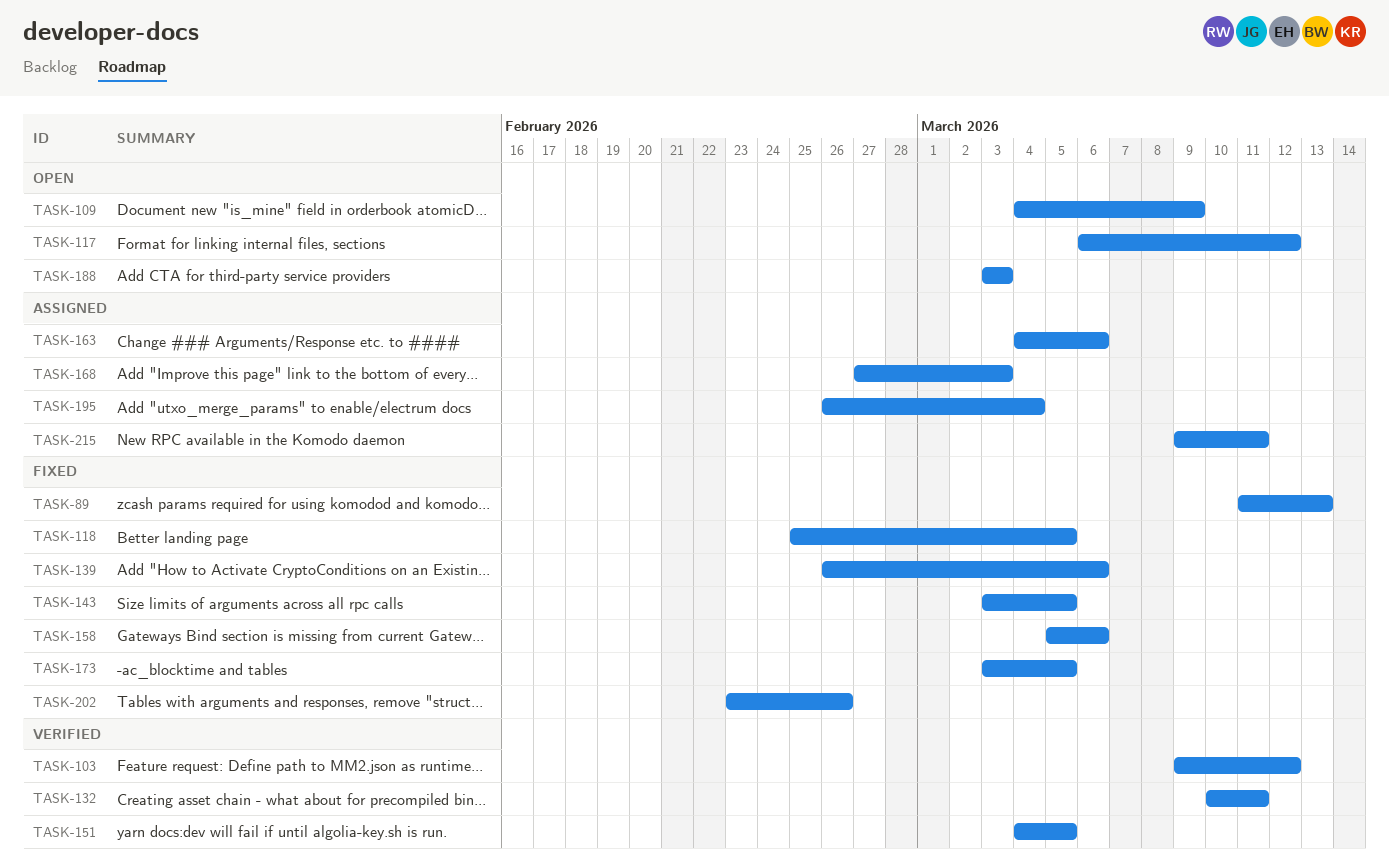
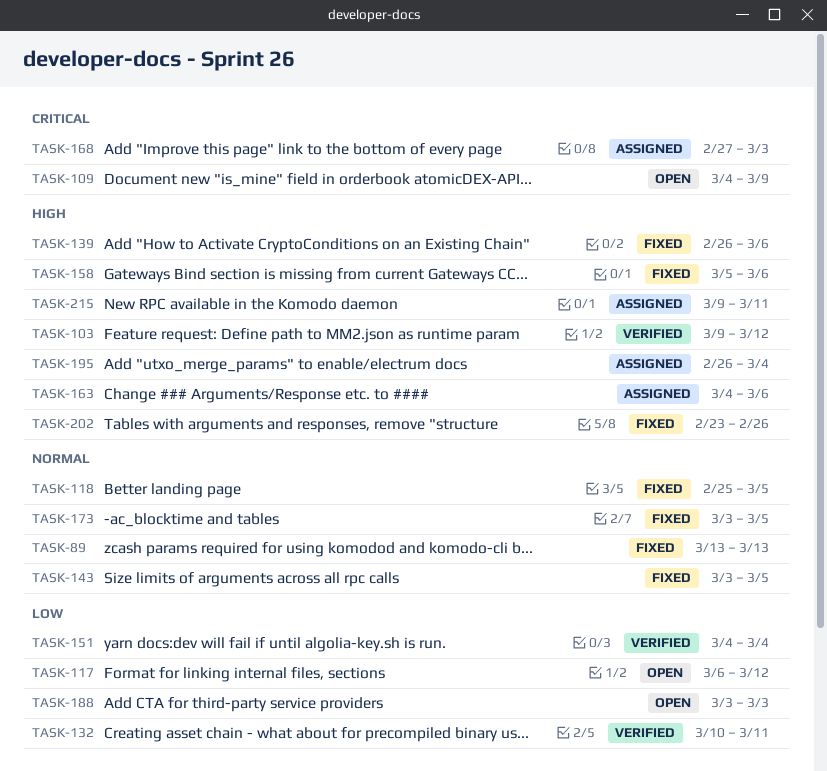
TASK-89, start: Mar 11 -> Mar 13
TASK-151, due: Mar 5 -> Mar 4

